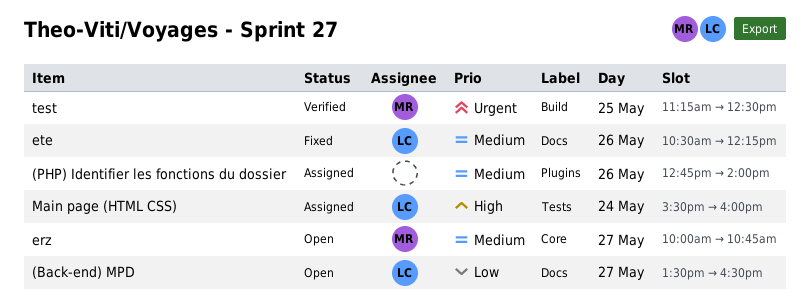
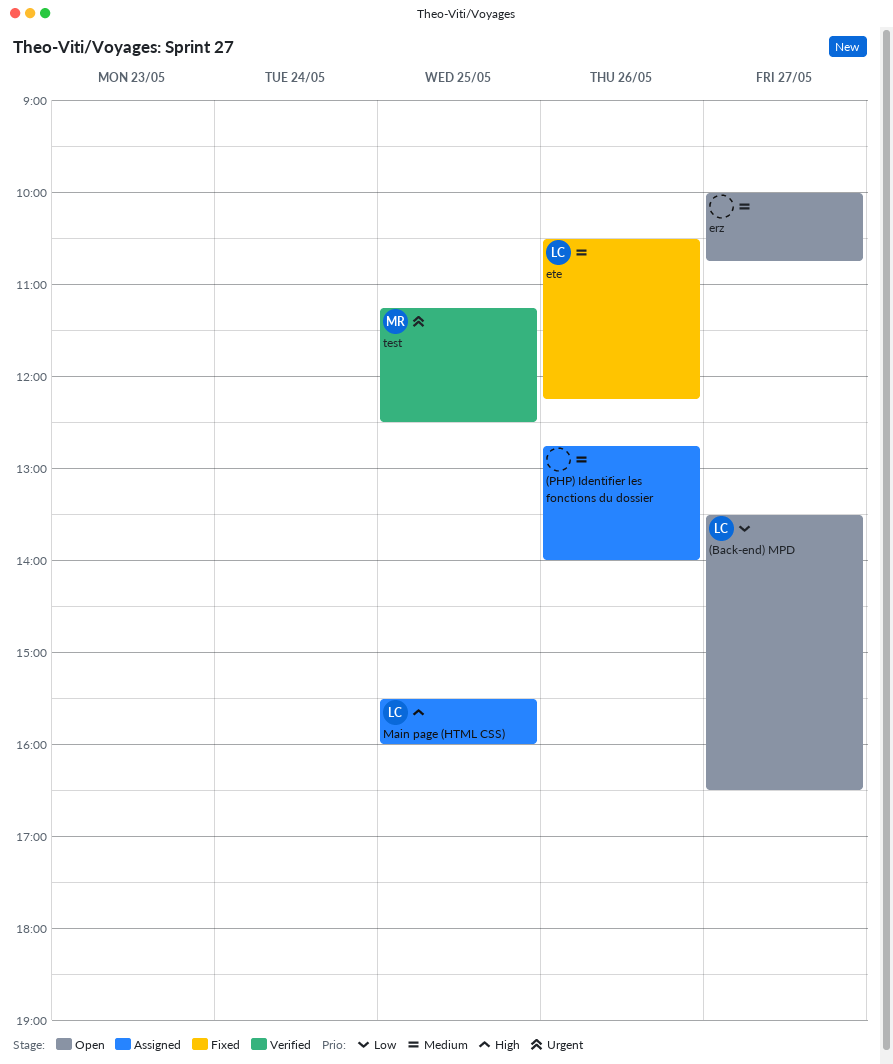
erz, owner: MR -> none
Main page (HTML CSS), day: May 24 -> May 25

